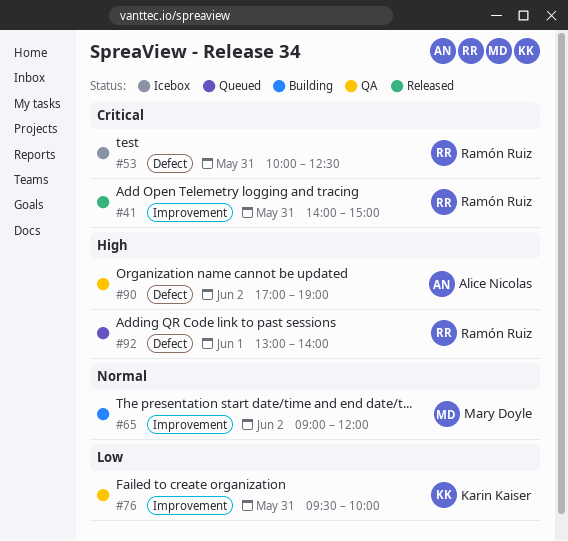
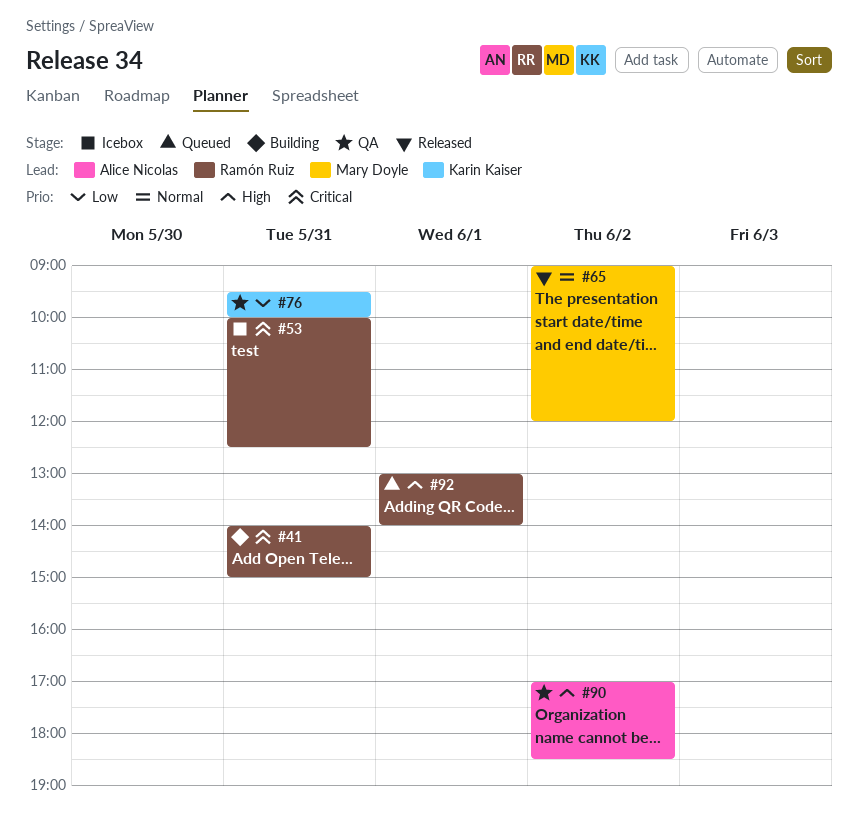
#41, status: Released -> Building
#65, status: Building -> Released
#90, ends: 19:00 -> 18:30

